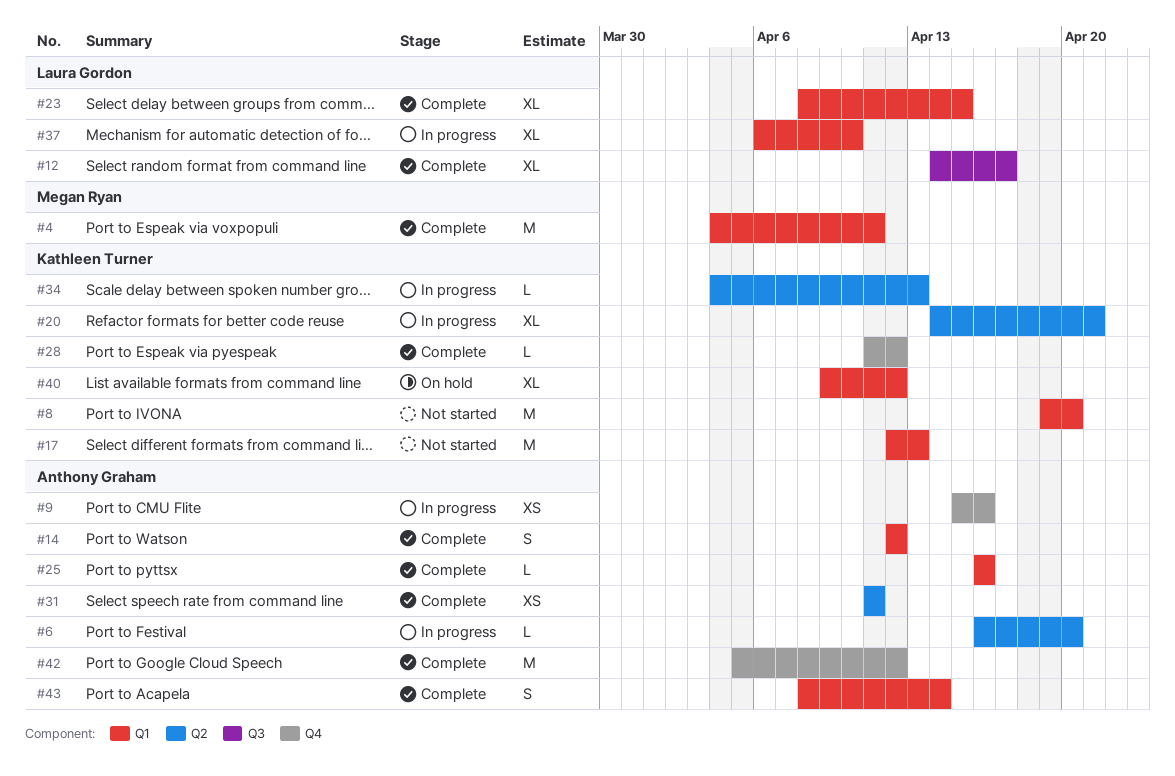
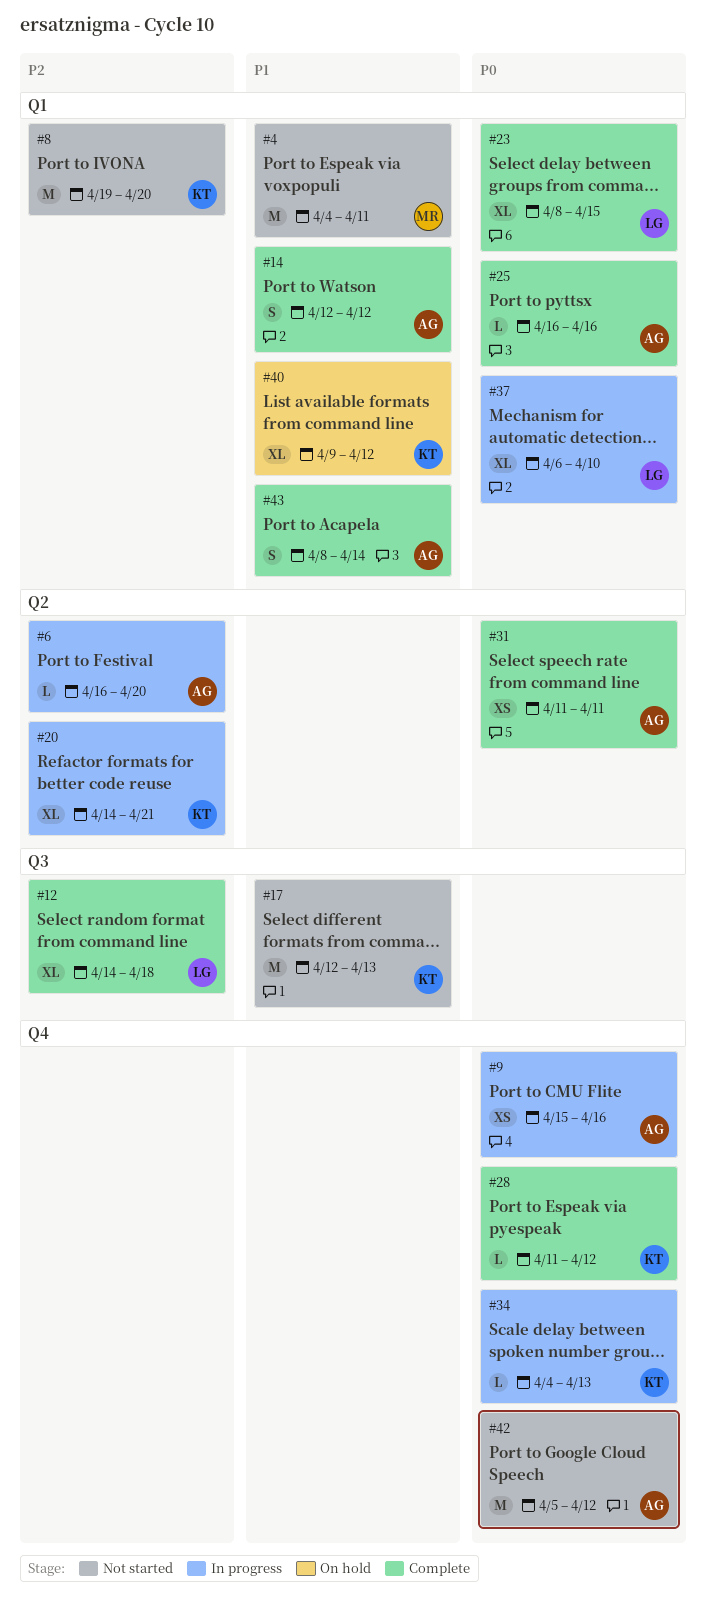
#4, status: Complete -> Not started
#12, due: Apr 17 -> Apr 18
#17, label: Q1 -> Q3
#34, label: Q2 -> Q4
#42, status: Complete -> Not started

